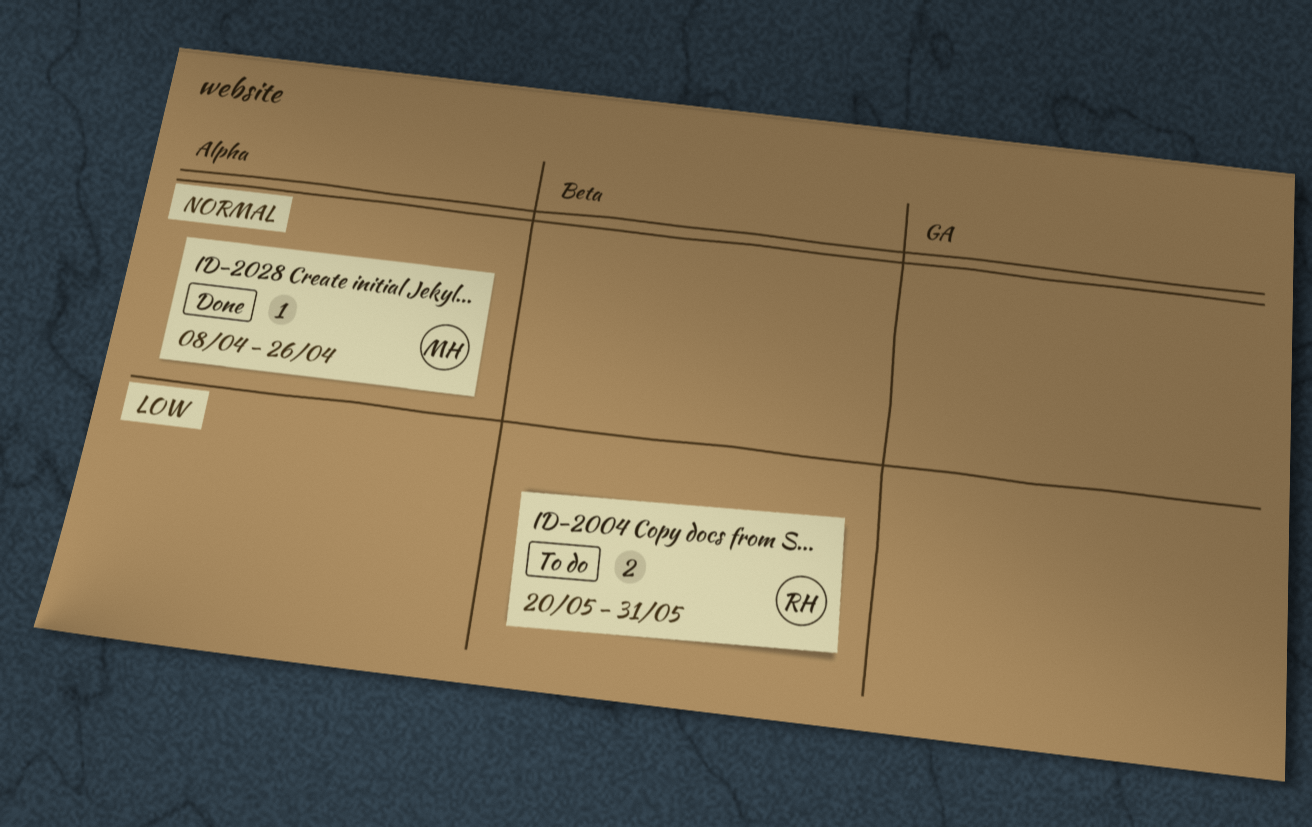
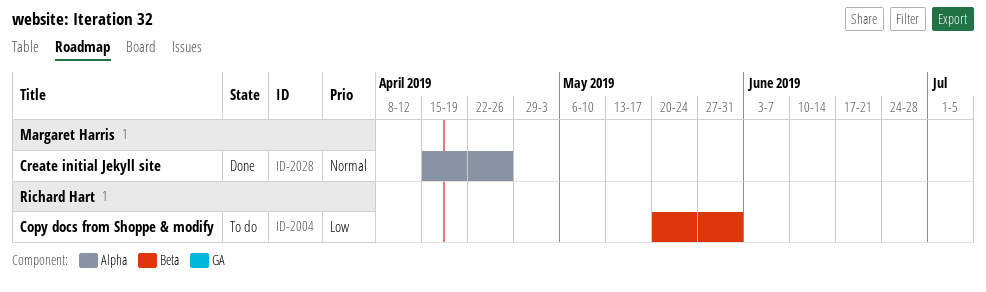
ID-2028, start: Apr 8 -> Apr 15

